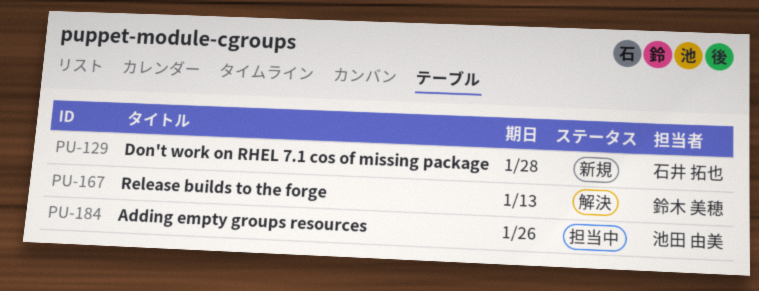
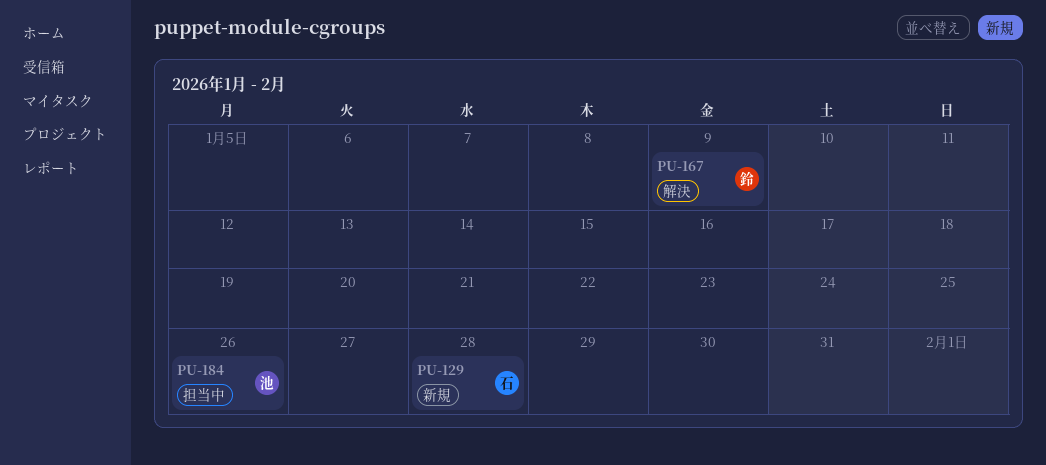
PU-167, due: Jan 13 -> Jan 9

